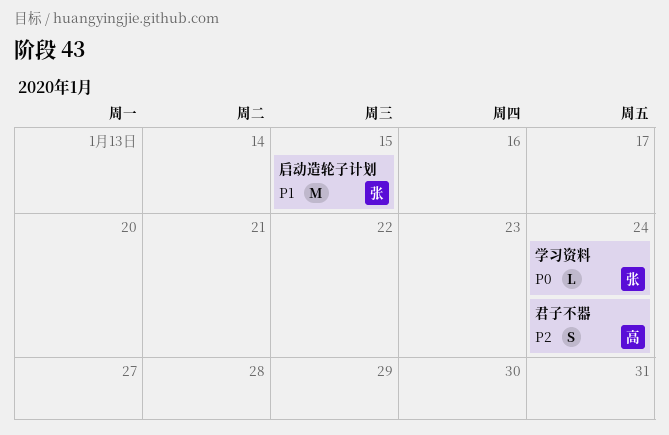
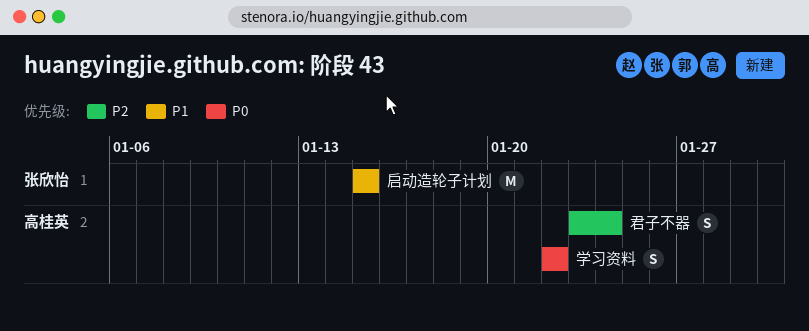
学习资料, owner: 张欣怡 -> 高桂英
学习资料, estimate: L -> S
学习资料, due: Jan 24 -> Jan 22

